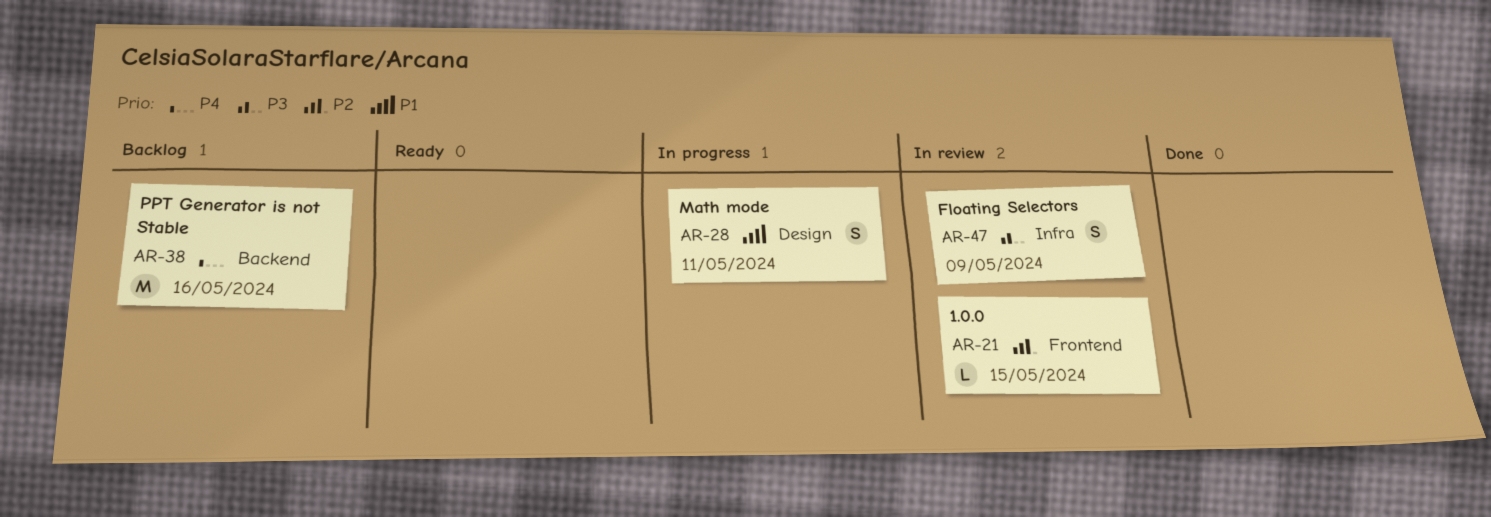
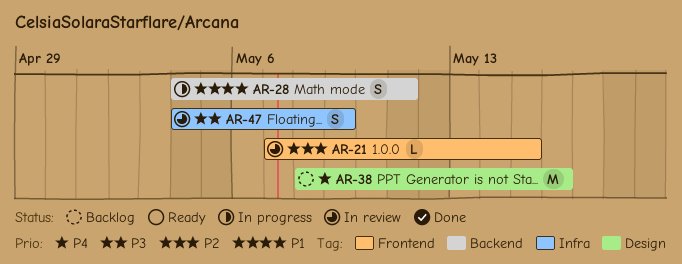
AR-28, label: Design -> Backend
AR-38, label: Backend -> Design

